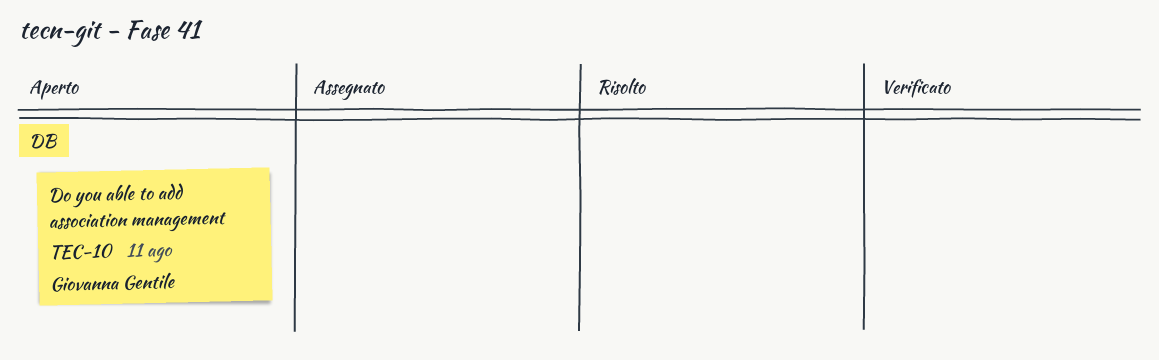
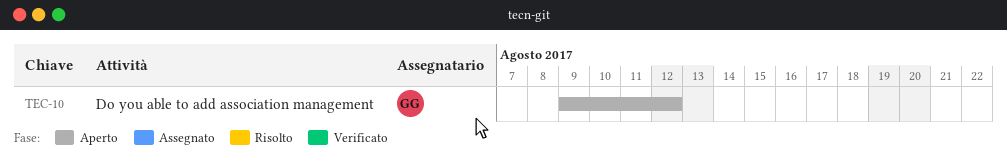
TEC-10, due: Aug 11 -> Aug 12

